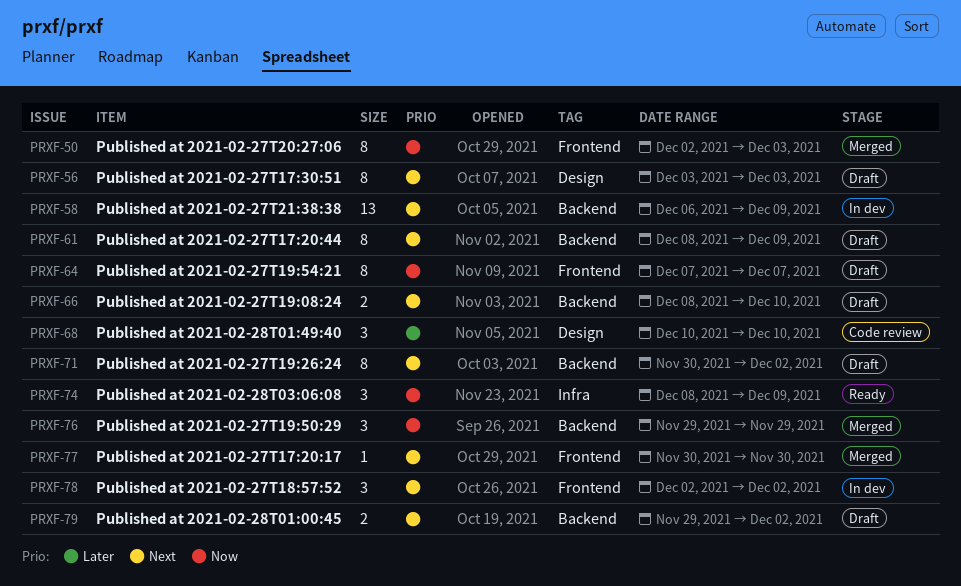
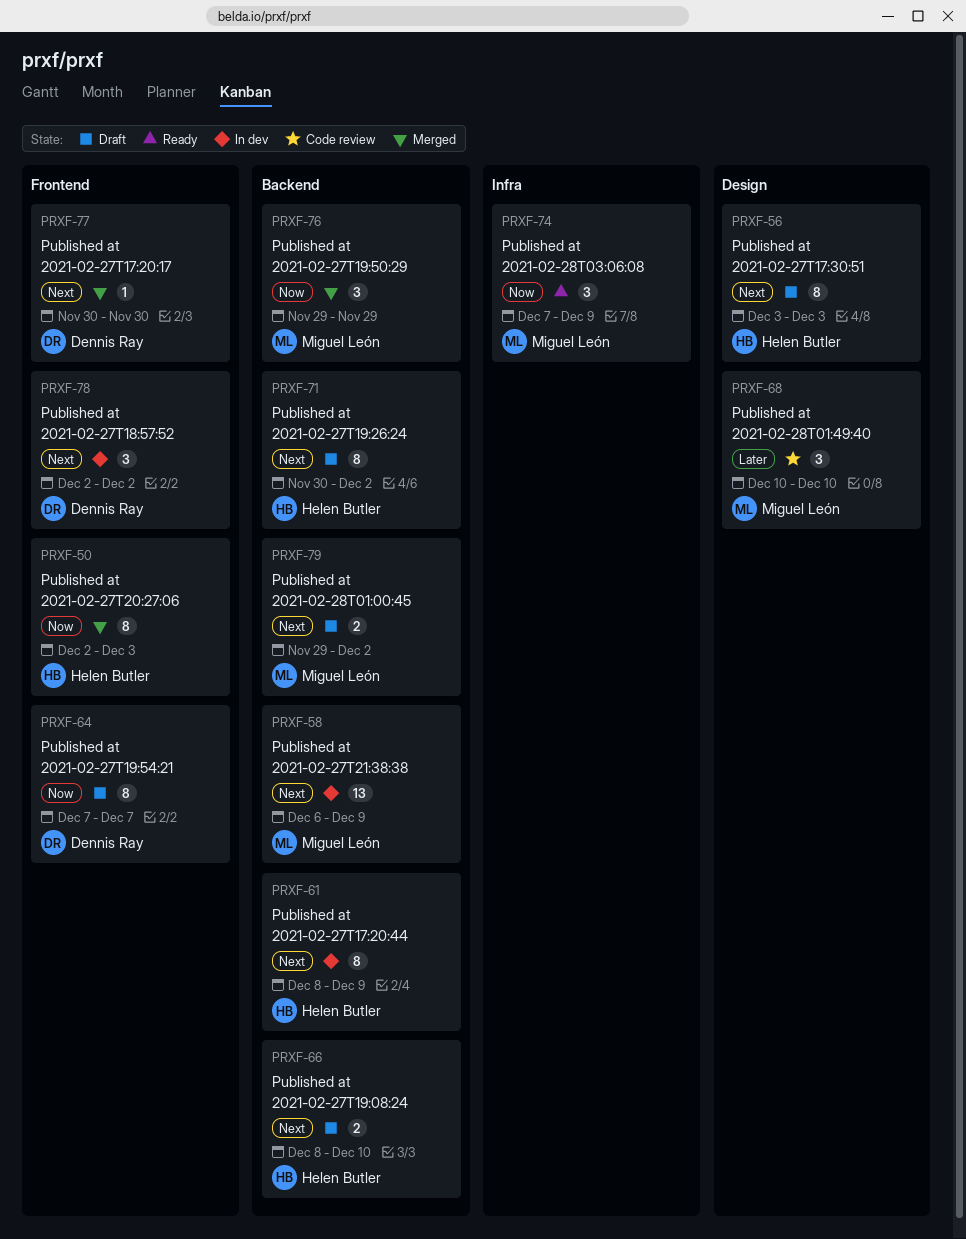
PRXF-61, status: Draft -> In dev
PRXF-74, start: Dec 8 -> Dec 7

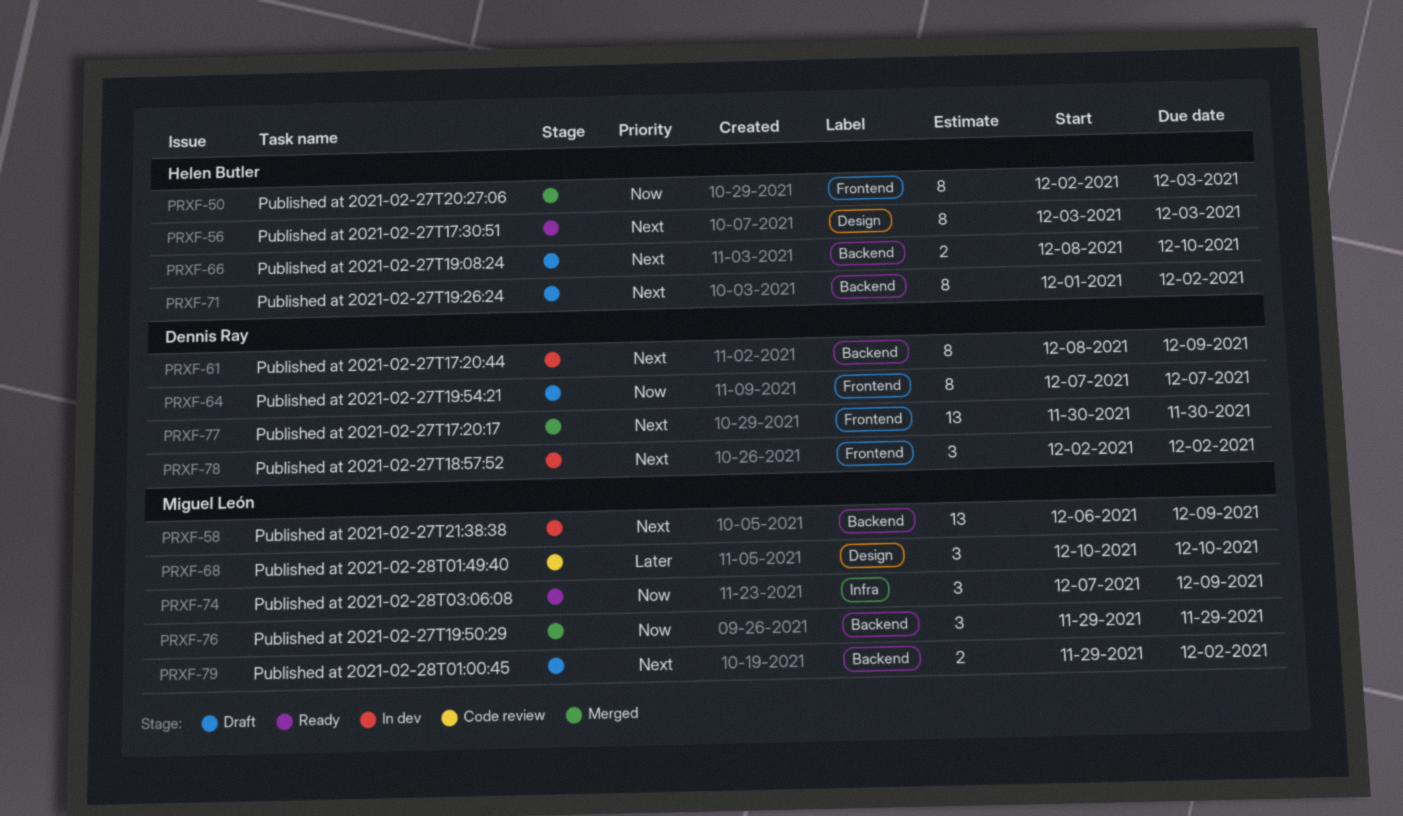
PRXF-56, status: Draft -> Ready
PRXF-61, owner: Helen Butler -> Dennis Ray
PRXF-71, start: Nov 30 -> Dec 1
PRXF-77, estimate: 1 -> 13

